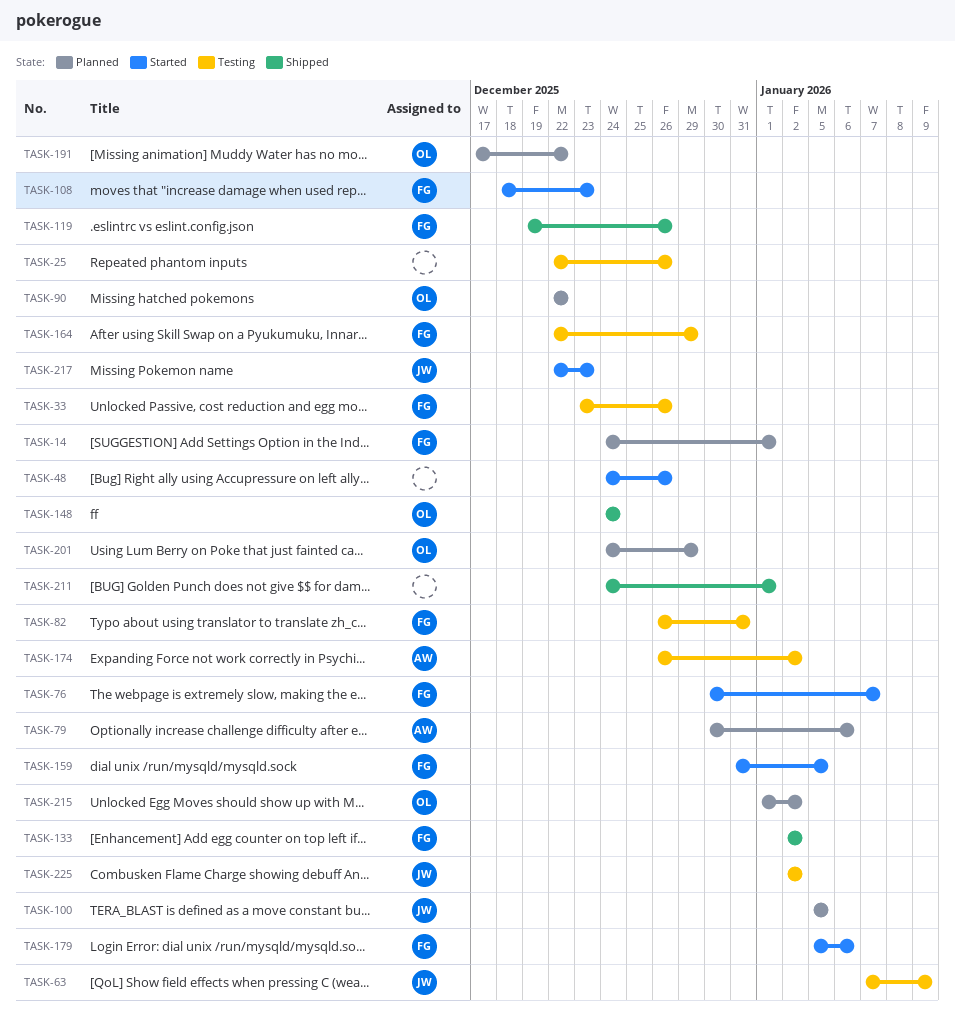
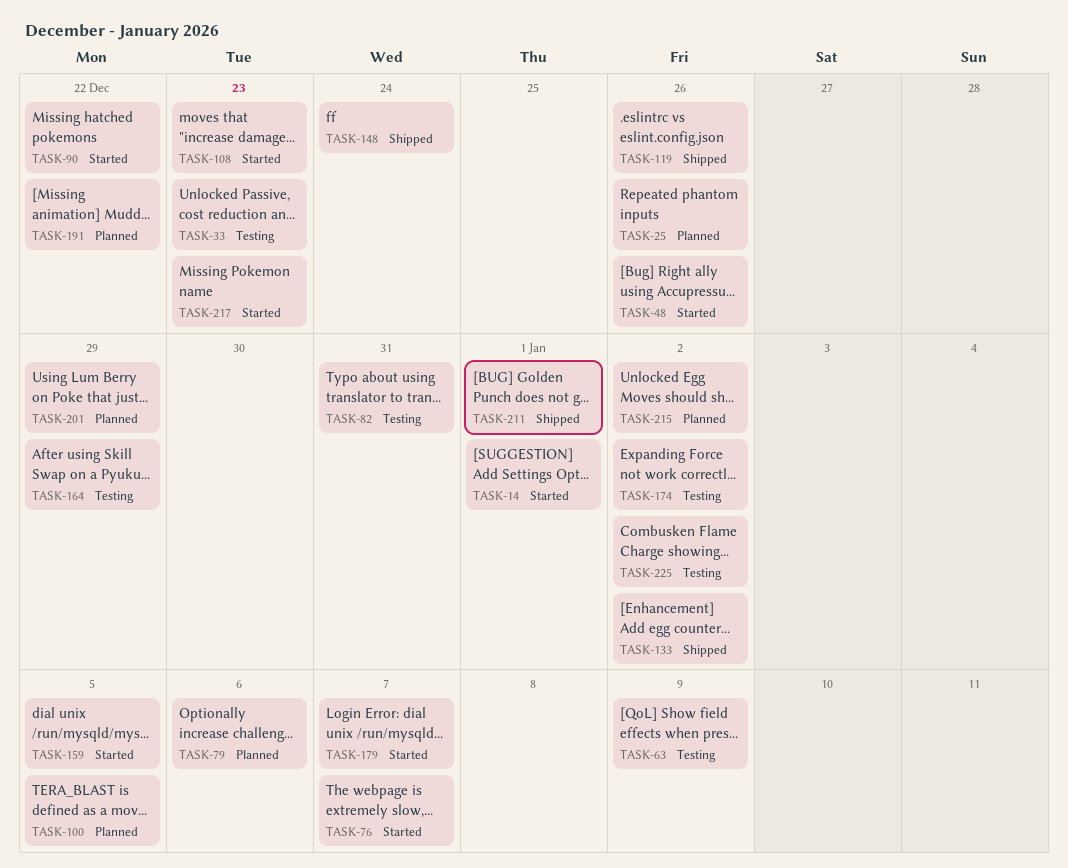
TASK-14, status: Planned -> Started
TASK-25, status: Testing -> Planned
TASK-33, due: Dec 26 -> Dec 23
TASK-90, status: Planned -> Started
TASK-179, due: Jan 6 -> Jan 7

